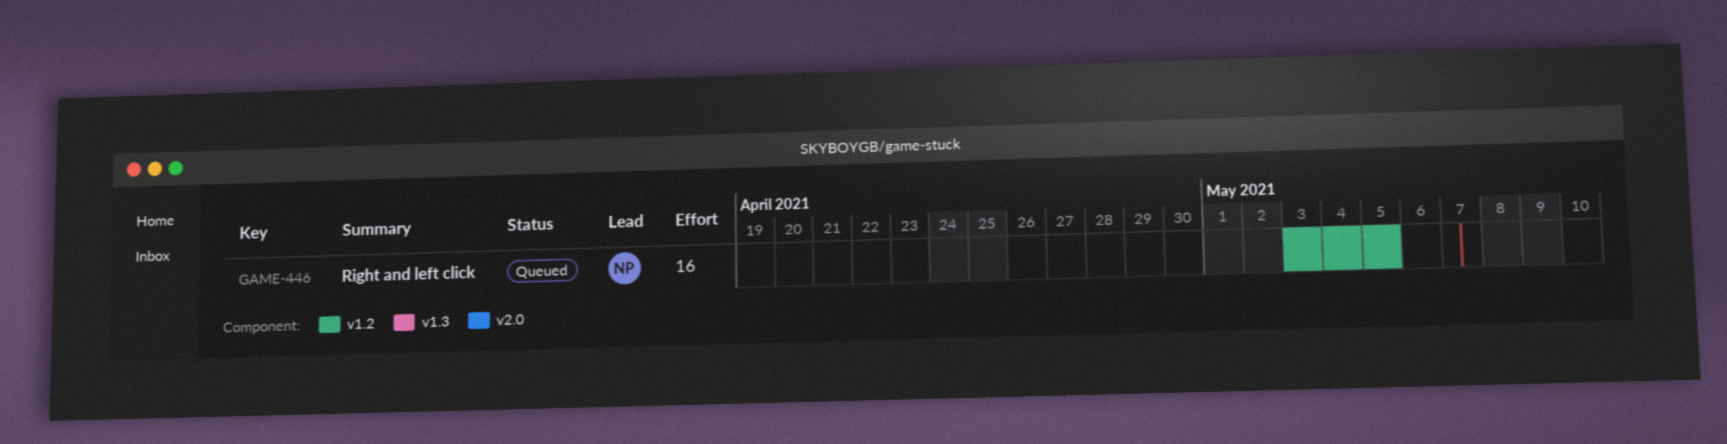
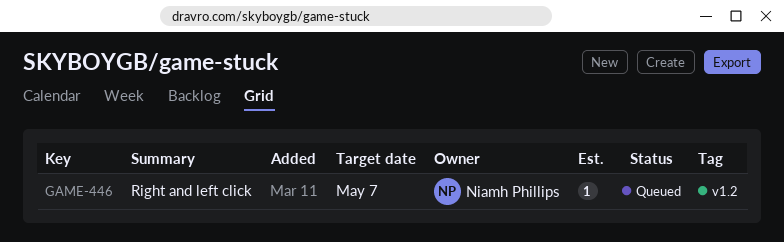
GAME-446, estimate: 16 -> 1
GAME-446, due: May 5 -> May 7

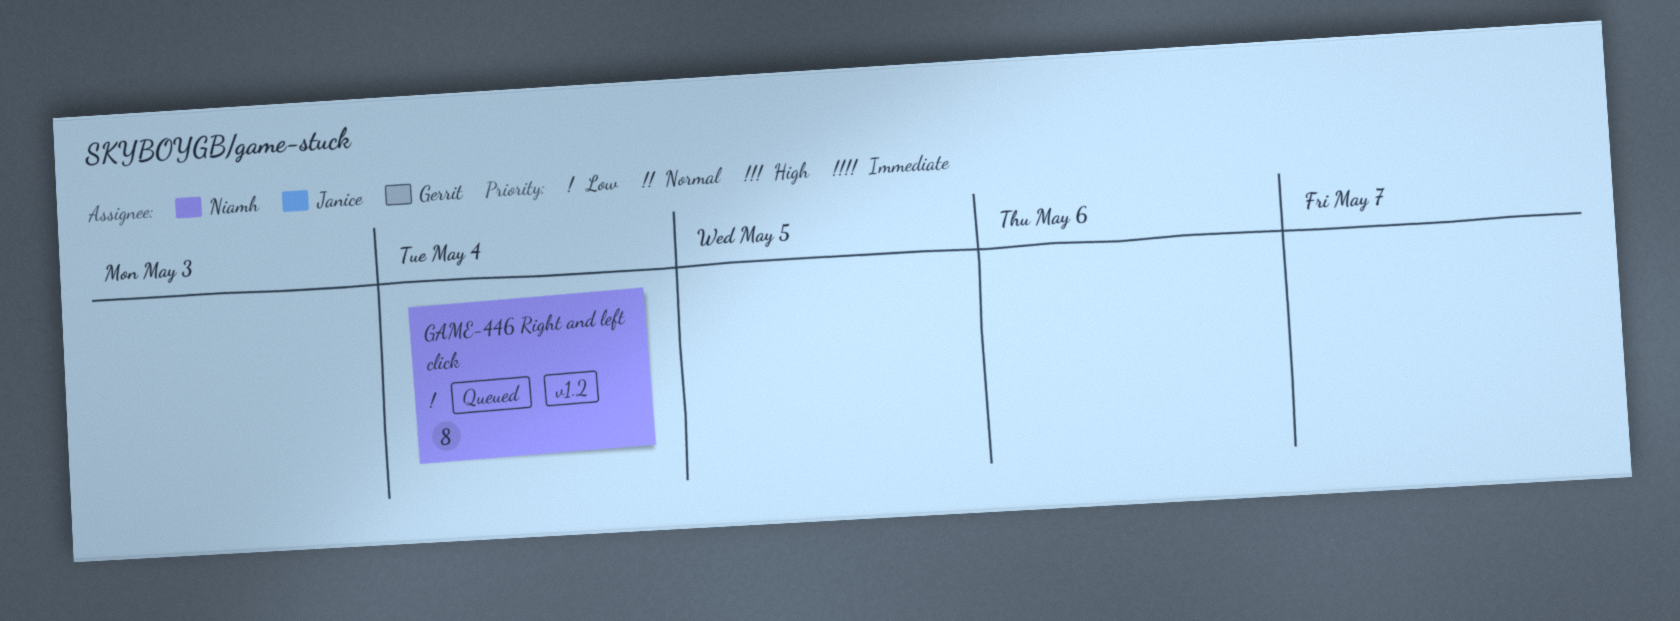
GAME-446, estimate: 1 -> 8
GAME-446, due: May 7 -> May 4

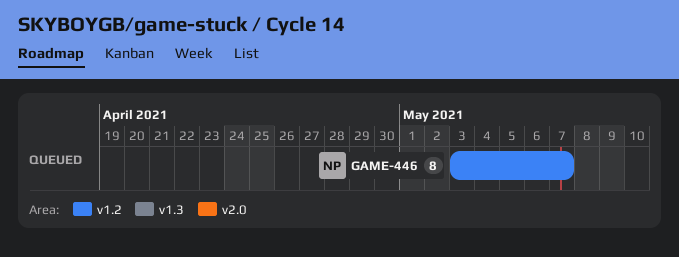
GAME-446, due: May 4 -> May 7

